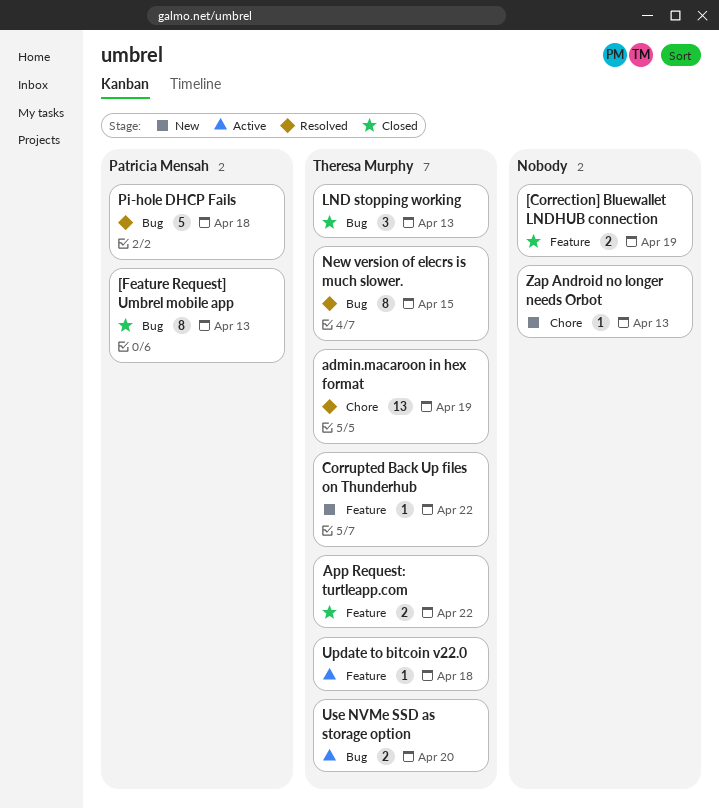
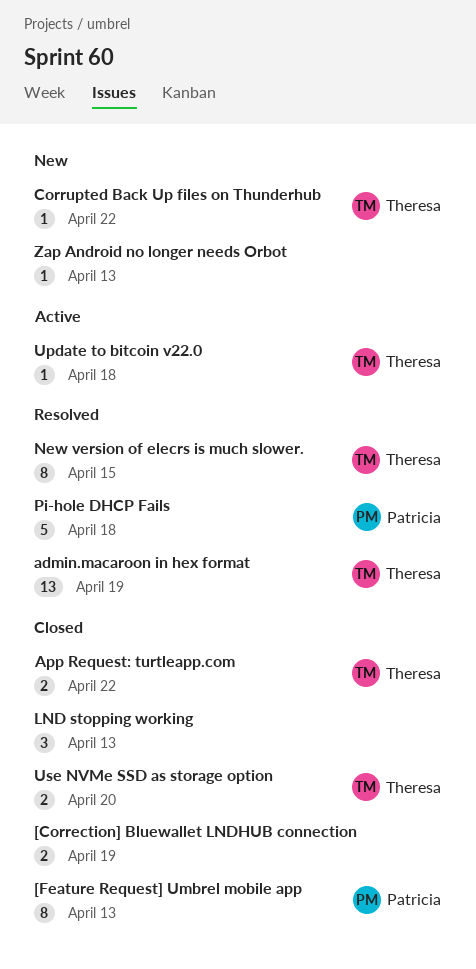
LND stopping working, owner: Theresa Murphy -> none
Use NVMe SSD as storage option, status: Active -> Closed

